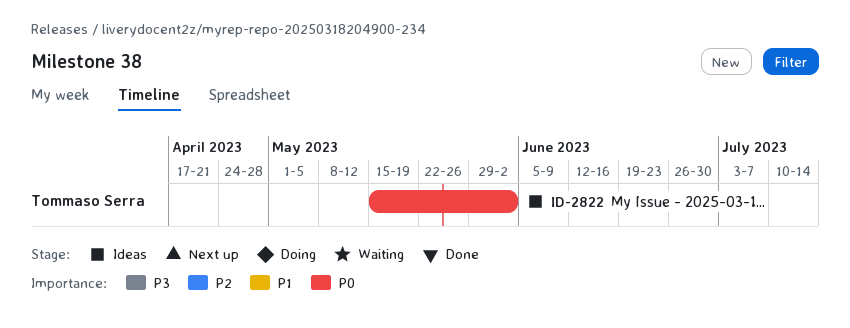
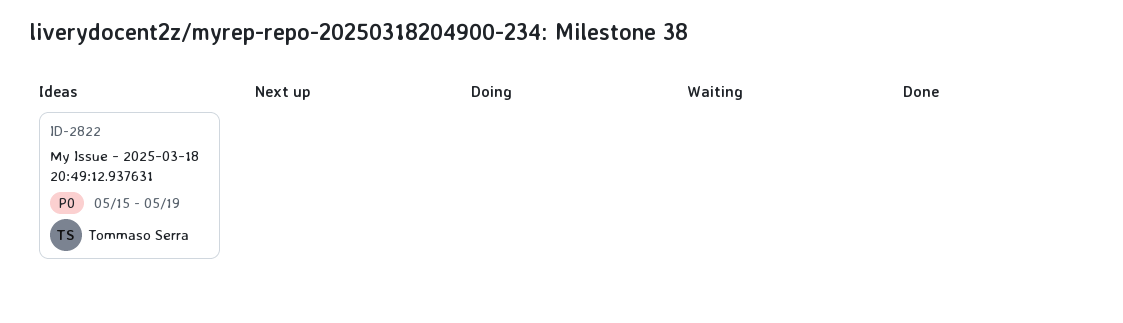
ID-2822, due: Jun 2 -> May 19

